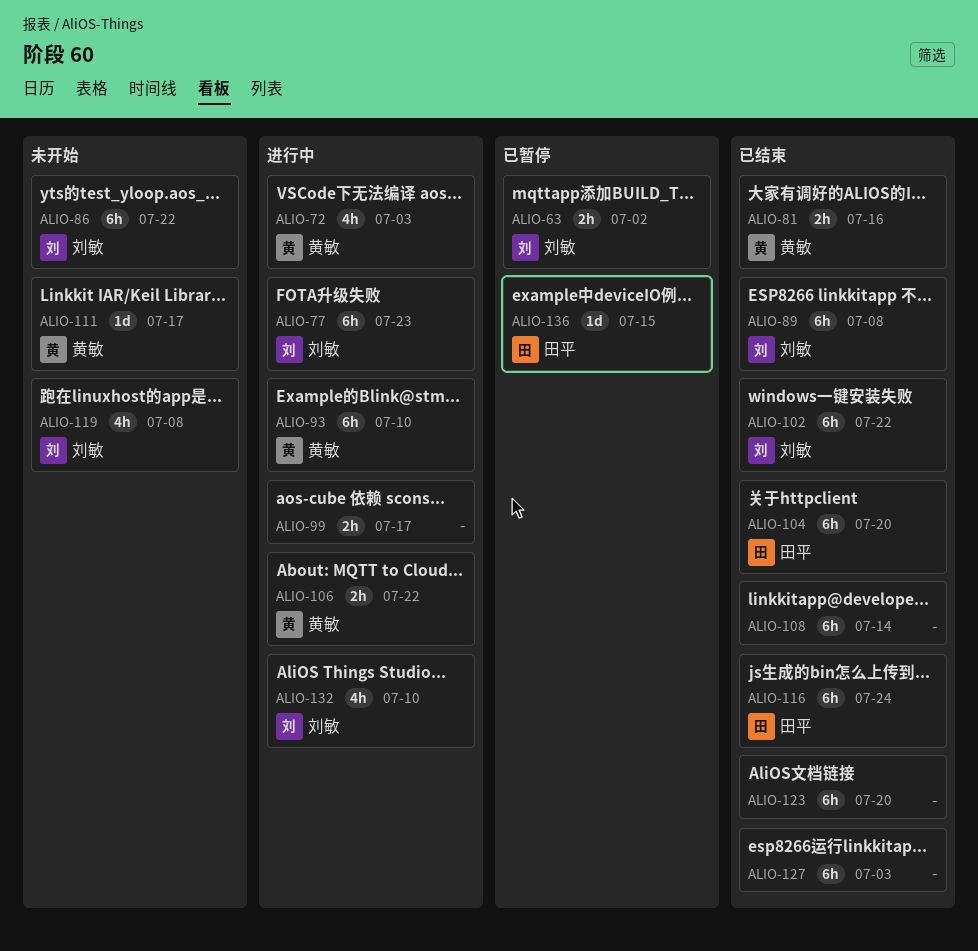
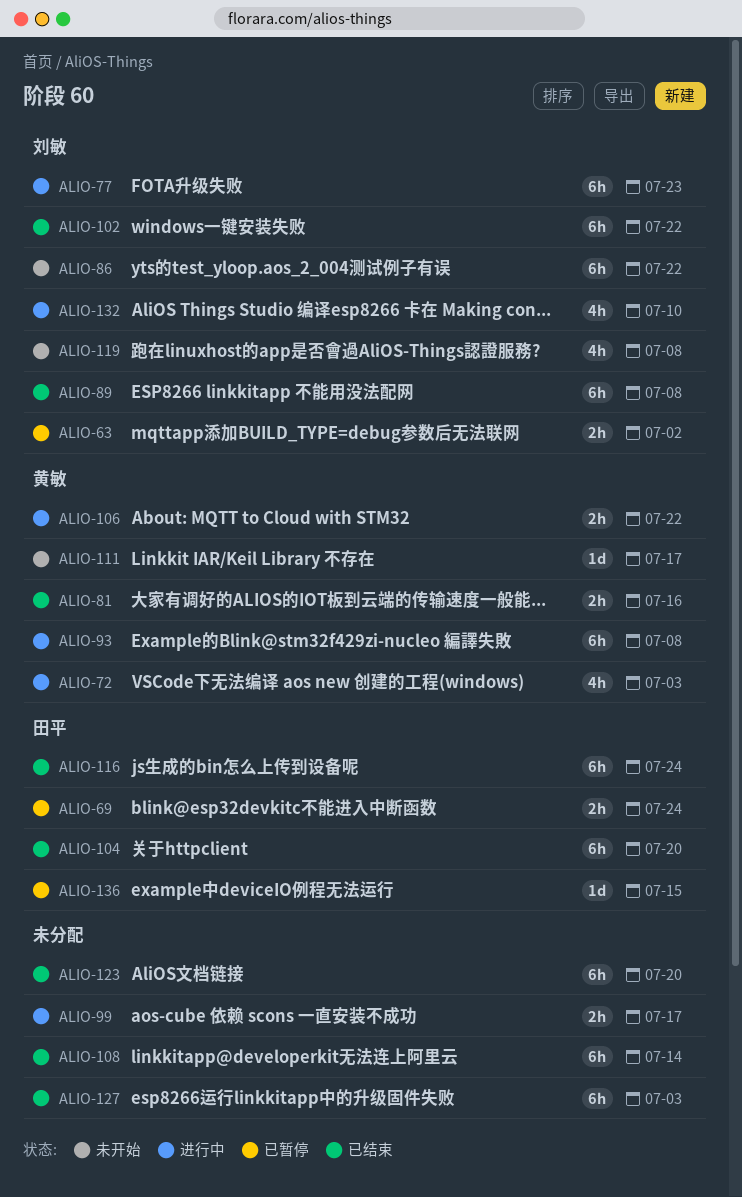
ALIO-69: none -> present
ALIO-93, due: Jul 10 -> Jul 8

